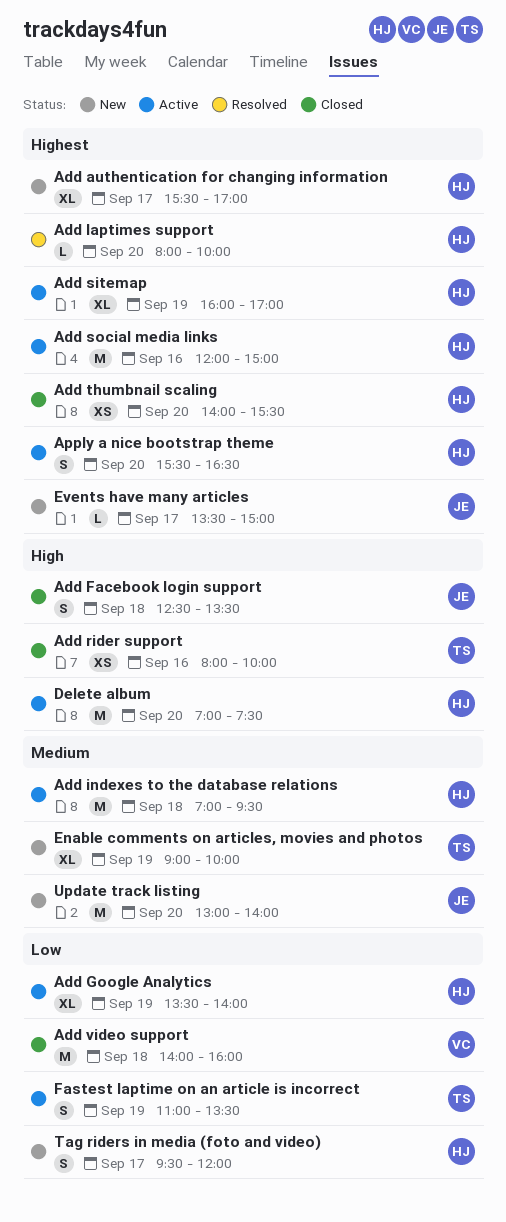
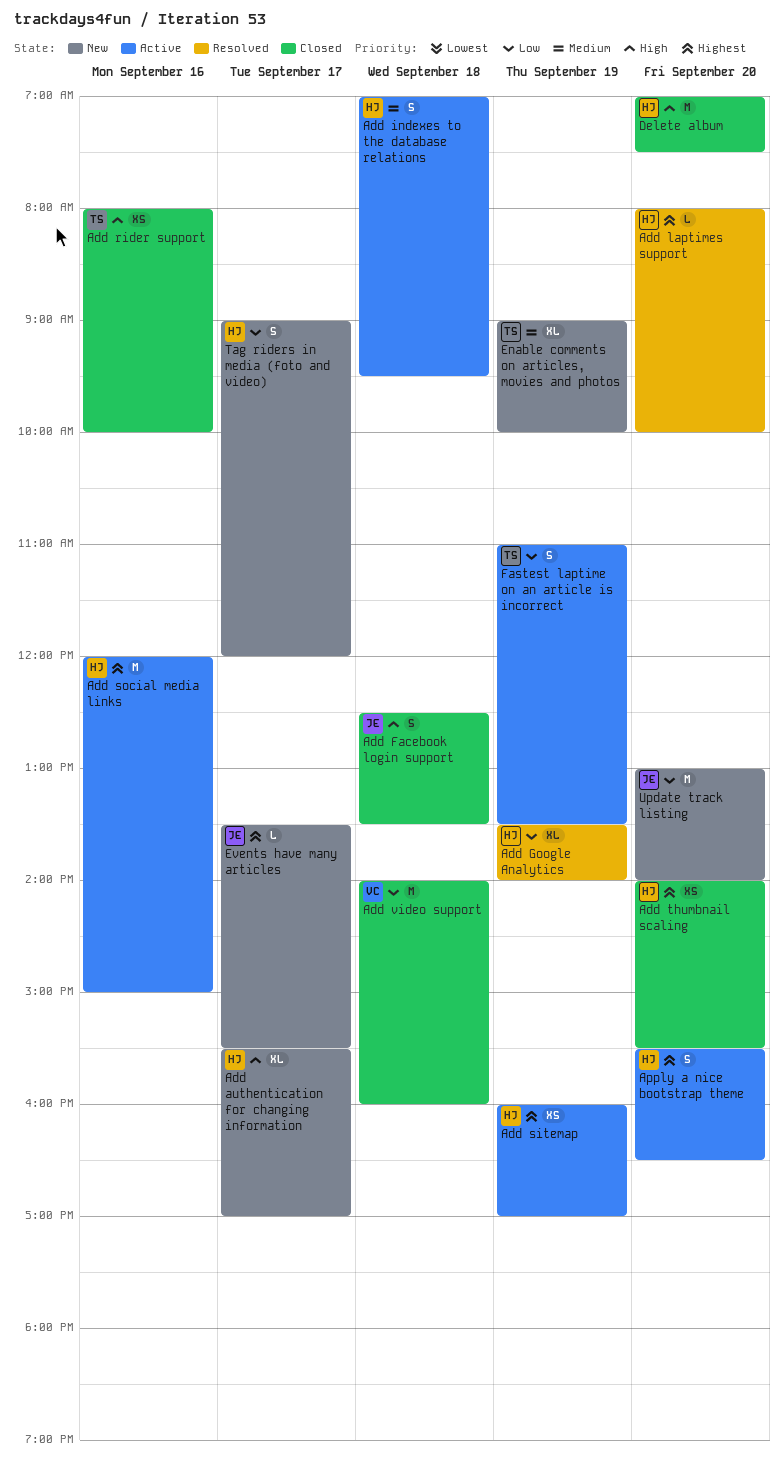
Add authentication for changing information, priority: Highest -> High
Add Google Analytics, status: Active -> Resolved
Add indexes to the database relations, estimate: M -> S
Add sitemap, estimate: XL -> XS
Delete album, status: Active -> Closed
Events have many articles, ends: 15:00 -> 15:30
Tag riders in media (foto and video), begins: 09:30 -> 09:00
Update track listing, priority: Medium -> Low

